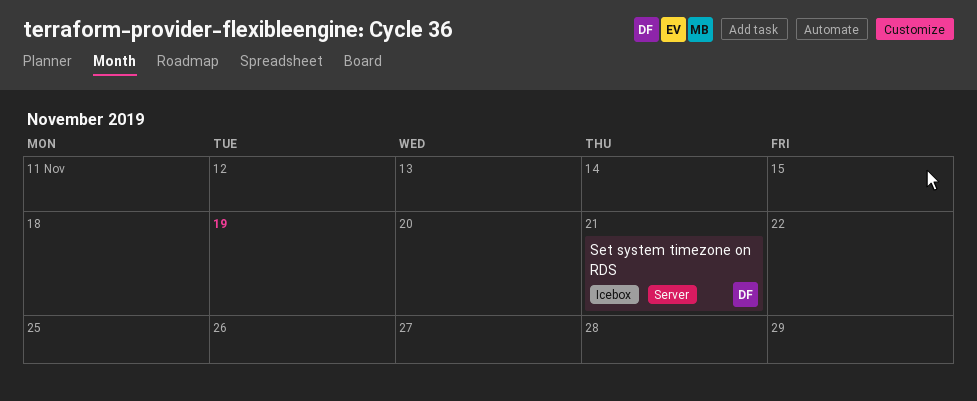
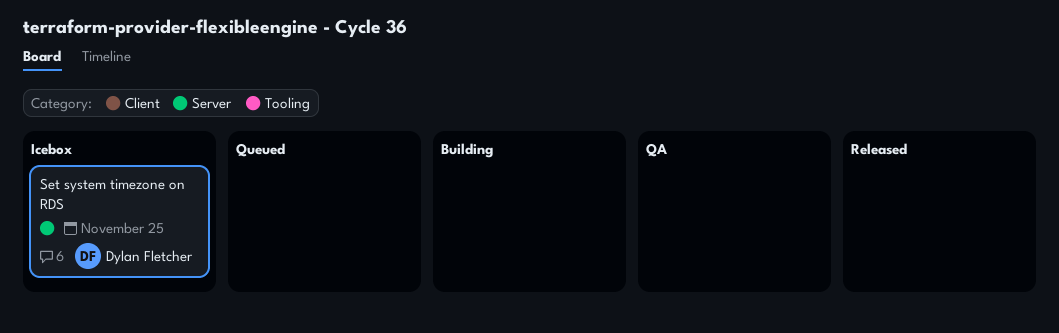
Set system timezone on RDS, due: Nov 21 -> Nov 25

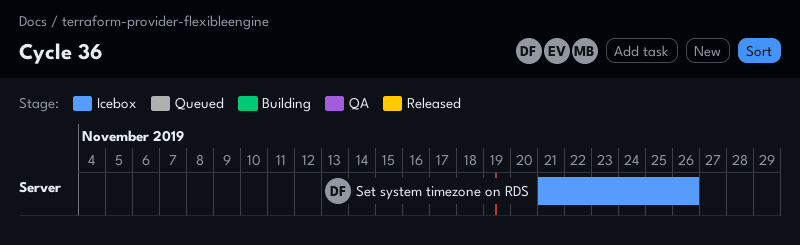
Set system timezone on RDS, due: Nov 25 -> Nov 26

